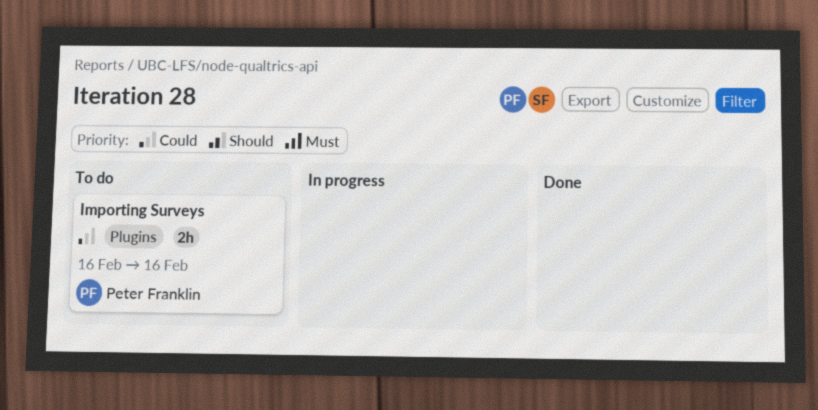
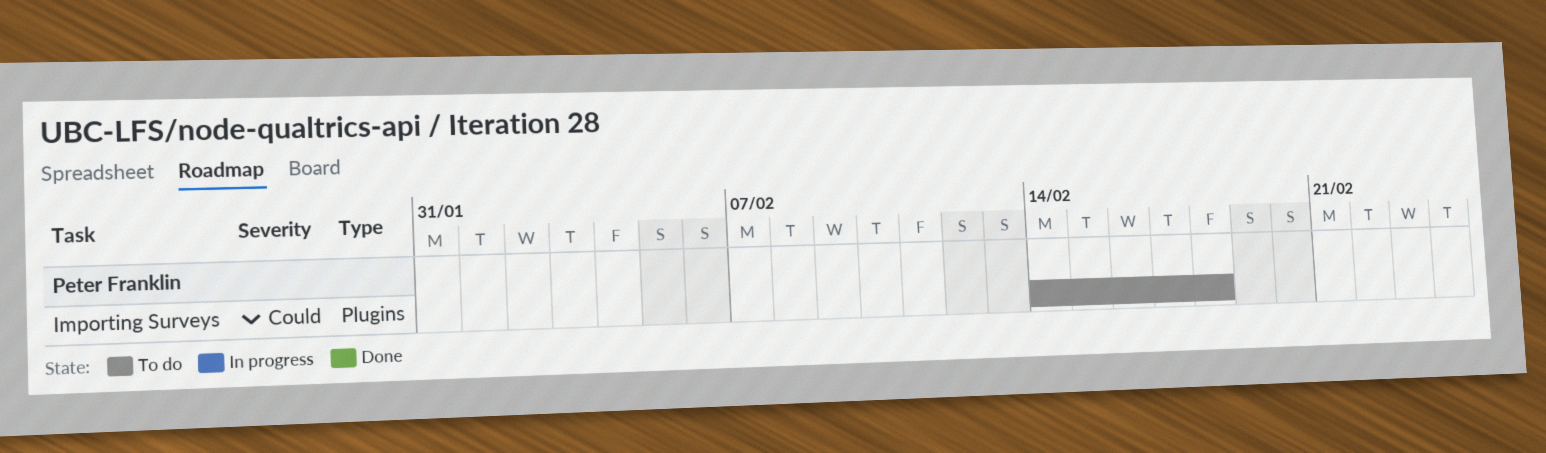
Importing Surveys, start: Feb 16 -> Feb 14
Importing Surveys, due: Feb 16 -> Feb 18

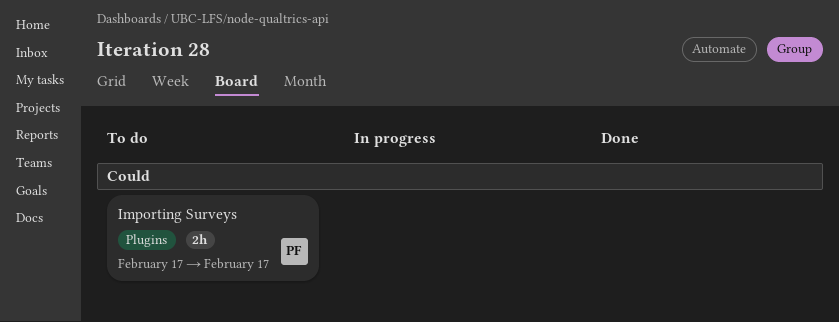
Importing Surveys, start: Feb 14 -> Feb 17
Importing Surveys, due: Feb 18 -> Feb 17

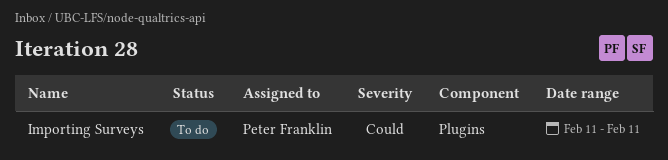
Importing Surveys, start: Feb 17 -> Feb 11
Importing Surveys, due: Feb 17 -> Feb 11

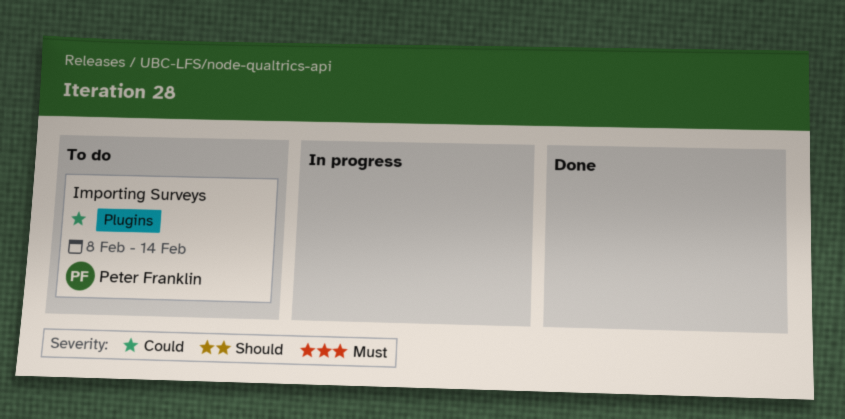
Importing Surveys, start: Feb 11 -> Feb 8
Importing Surveys, due: Feb 11 -> Feb 14

